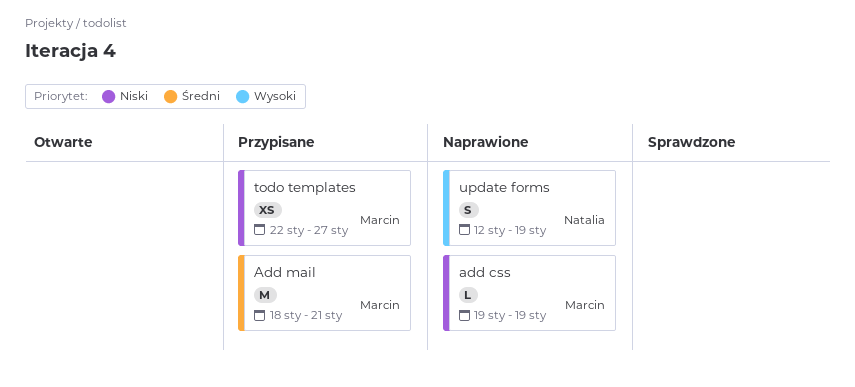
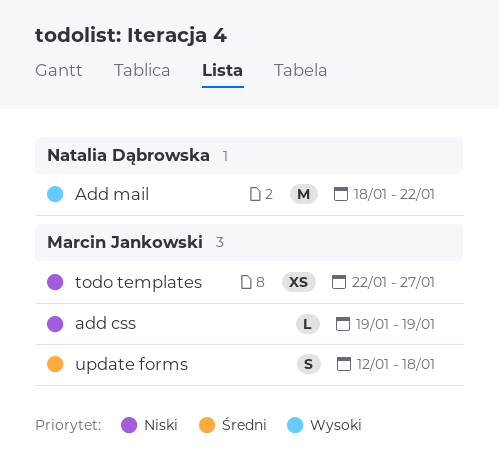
Add mail, owner: Marcin Jankowski -> Natalia Dąbrowska
Add mail, priority: Średni -> Wysoki
Add mail, due: Jan 21 -> Jan 22
update forms, owner: Natalia Dąbrowska -> Marcin Jankowski
update forms, priority: Wysoki -> Średni
update forms, due: Jan 19 -> Jan 18

